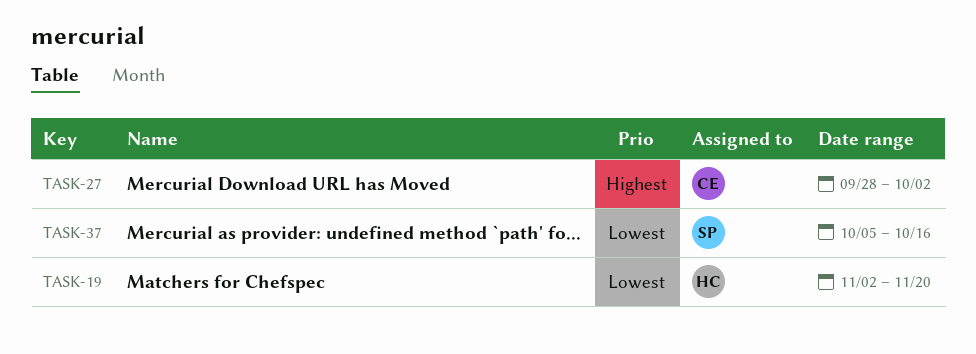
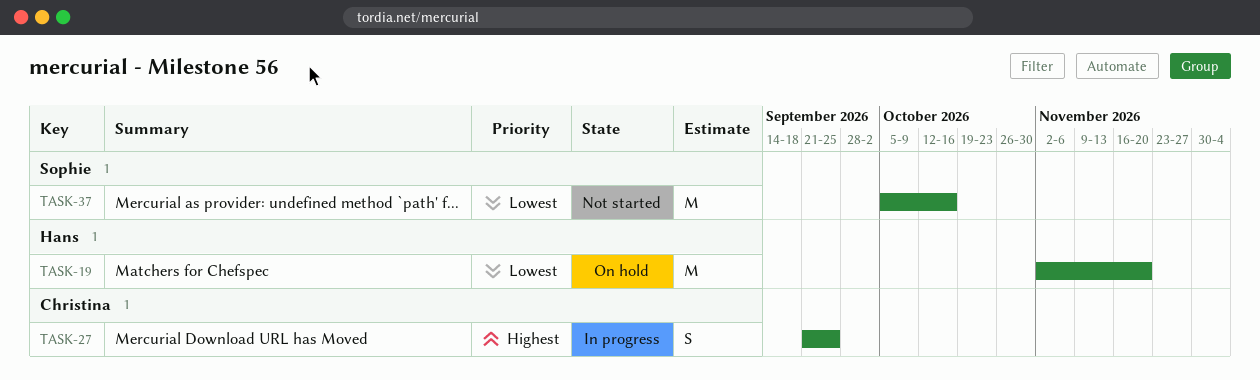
TASK-27, start: Sep 28 -> Sep 21
TASK-27, due: Oct 2 -> Sep 25

